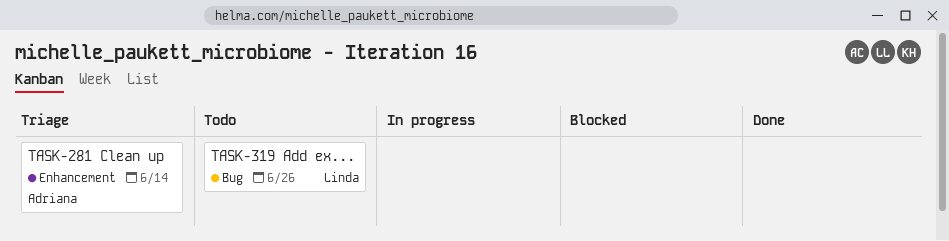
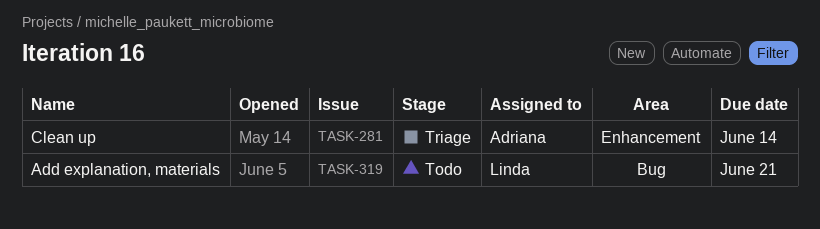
TASK-319, due: Jun 26 -> Jun 21

